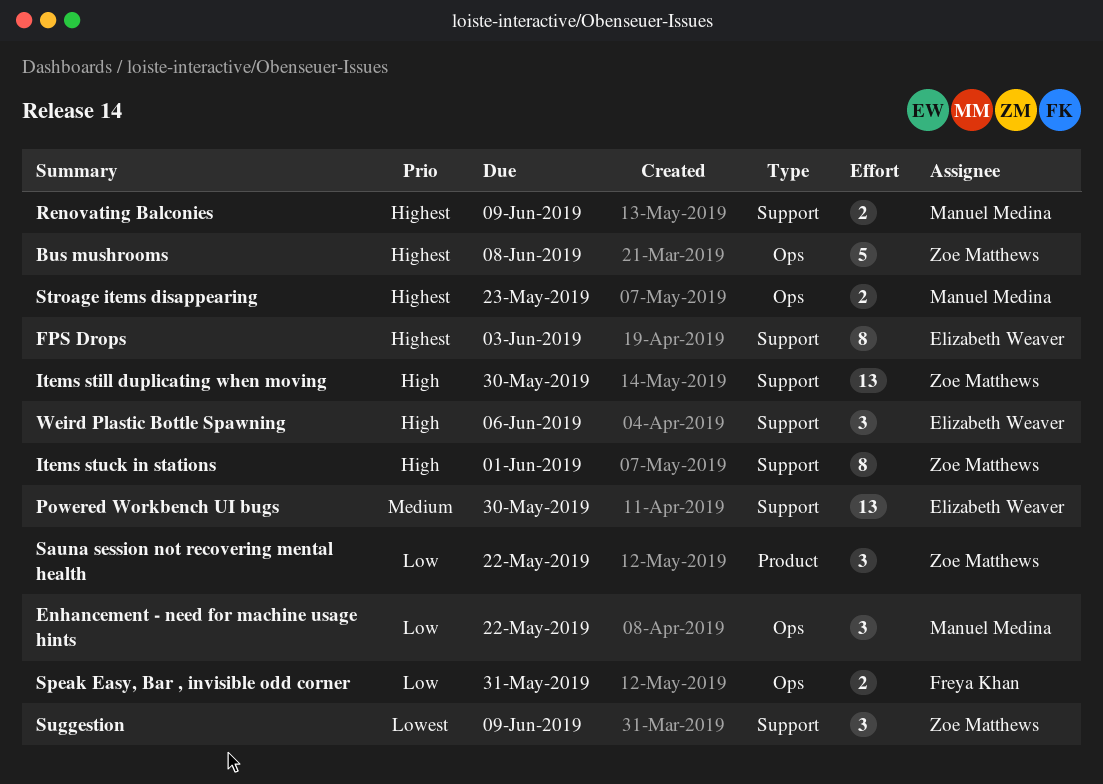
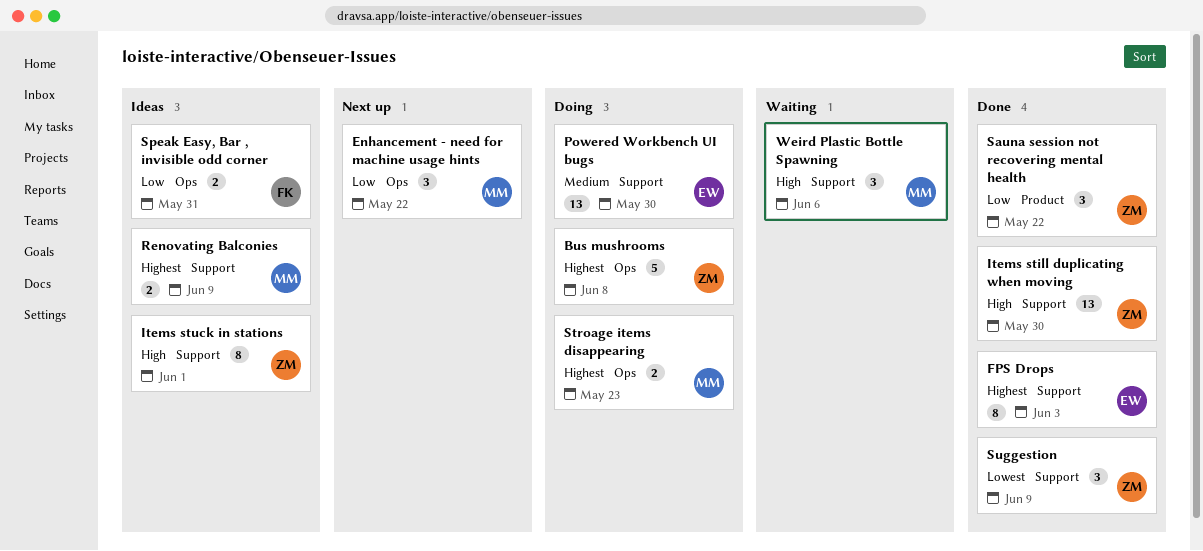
Weird Plastic Bottle Spawning, owner: Elizabeth Weaver -> Manuel Medina

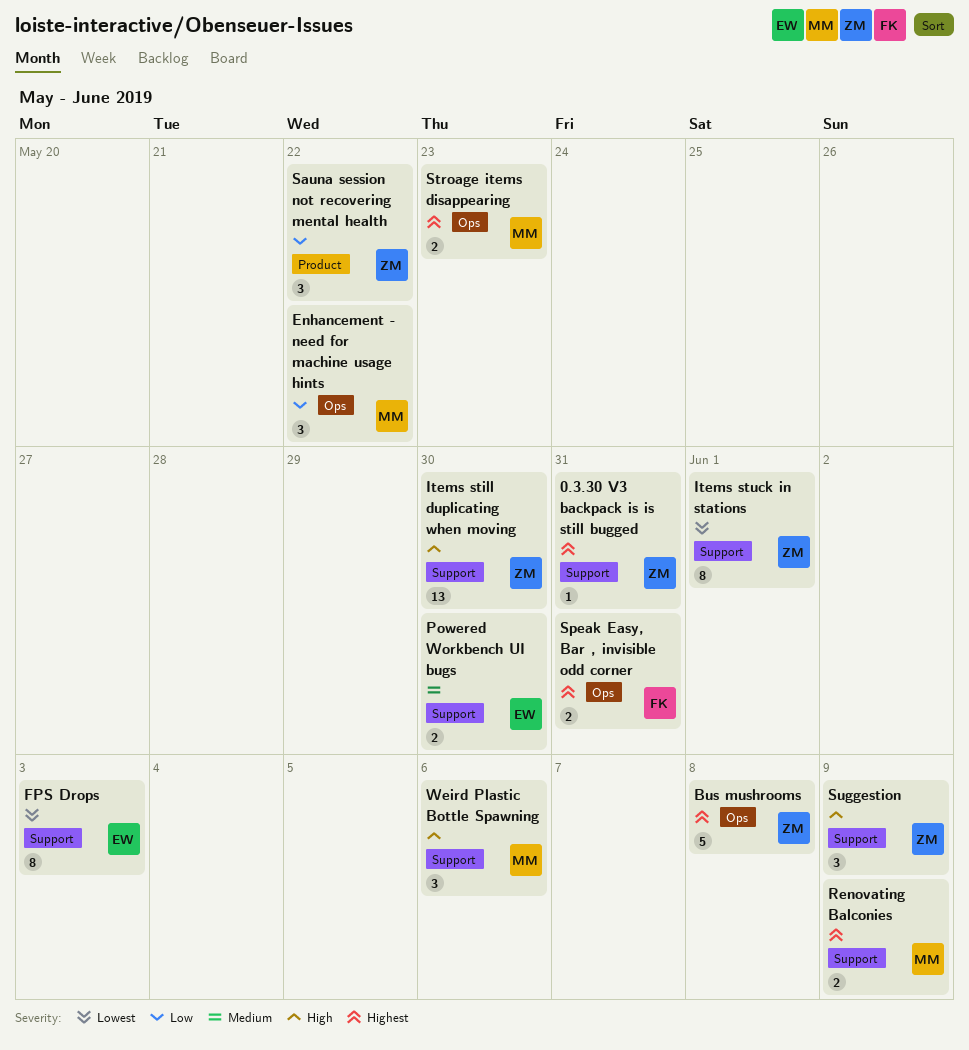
0.3.30 V3 backpack is is still bugged: none -> present
FPS Drops, priority: Highest -> Lowest
Items stuck in stations, priority: High -> Lowest
Powered Workbench UI bugs, estimate: 13 -> 2
Speak Easy, Bar , invisible odd corner, priority: Low -> Highest
Suggestion, priority: Lowest -> High

